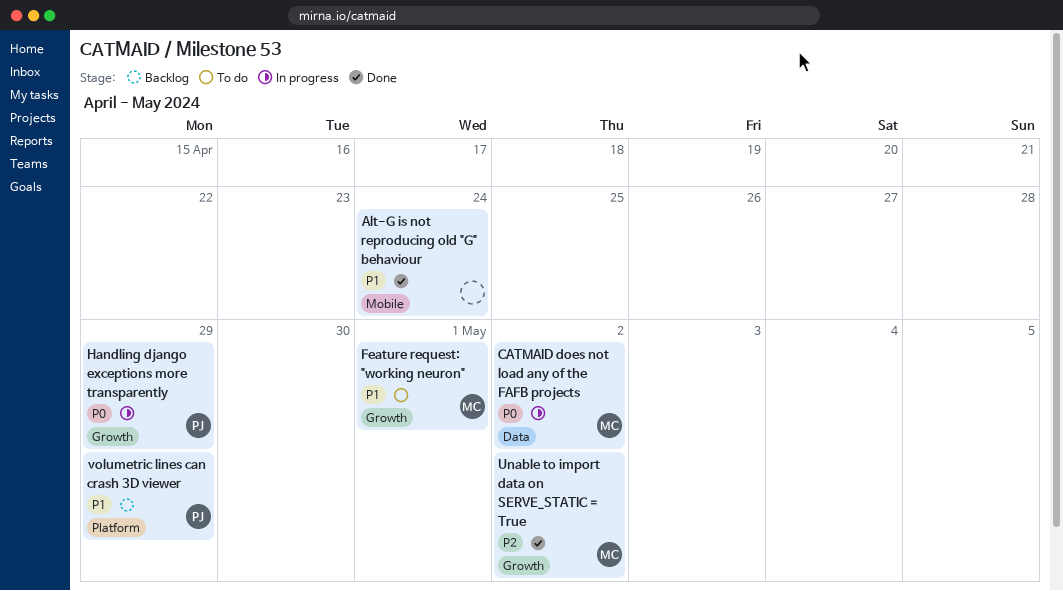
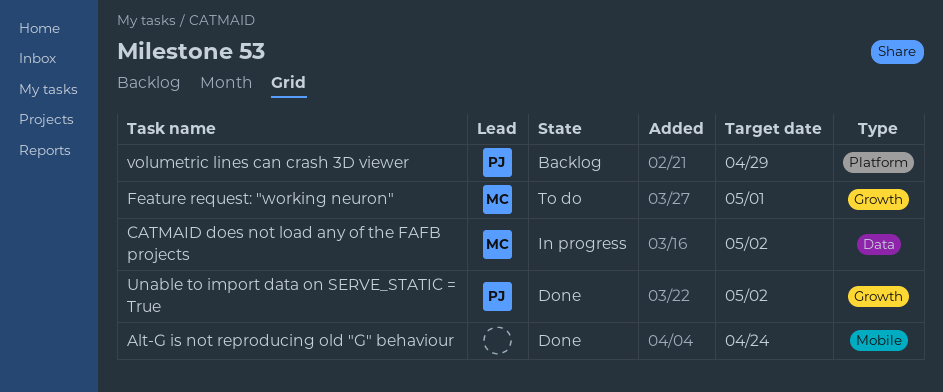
Handling django exceptions more transparently: present -> none
Unable to import data on SERVE_STATIC = True, owner: MC -> PJ

